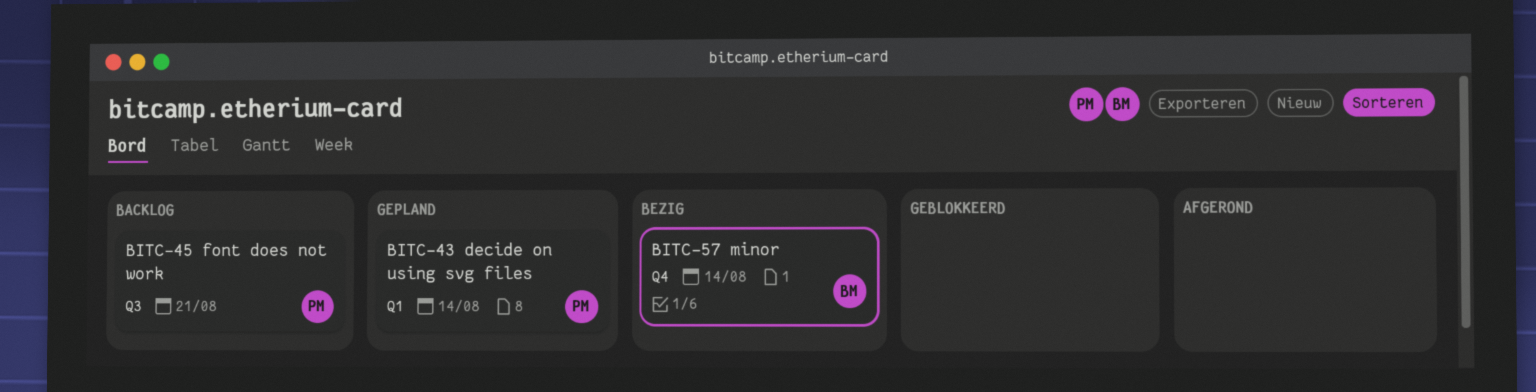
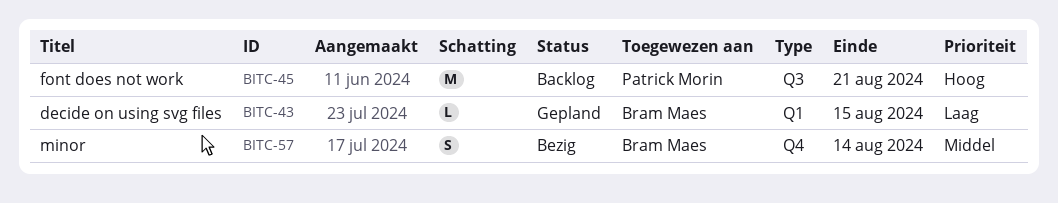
BITC-43, owner: Patrick Morin -> Bram Maes
BITC-43, due: Aug 14 -> Aug 15

